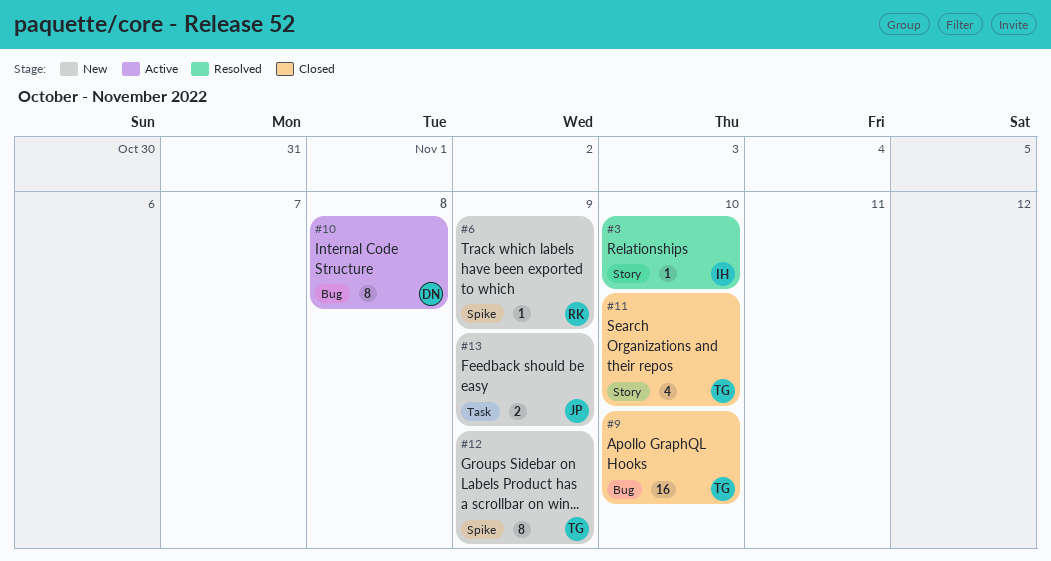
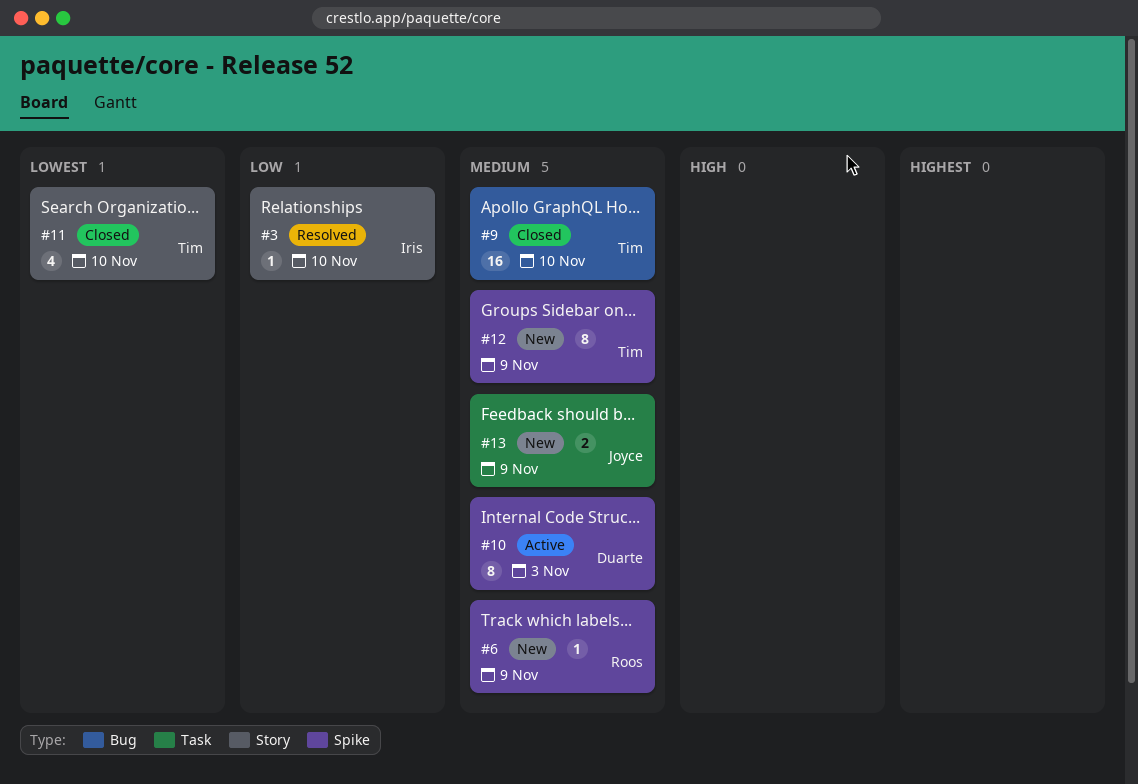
#10, label: Bug -> Spike
#10, due: Nov 8 -> Nov 3

